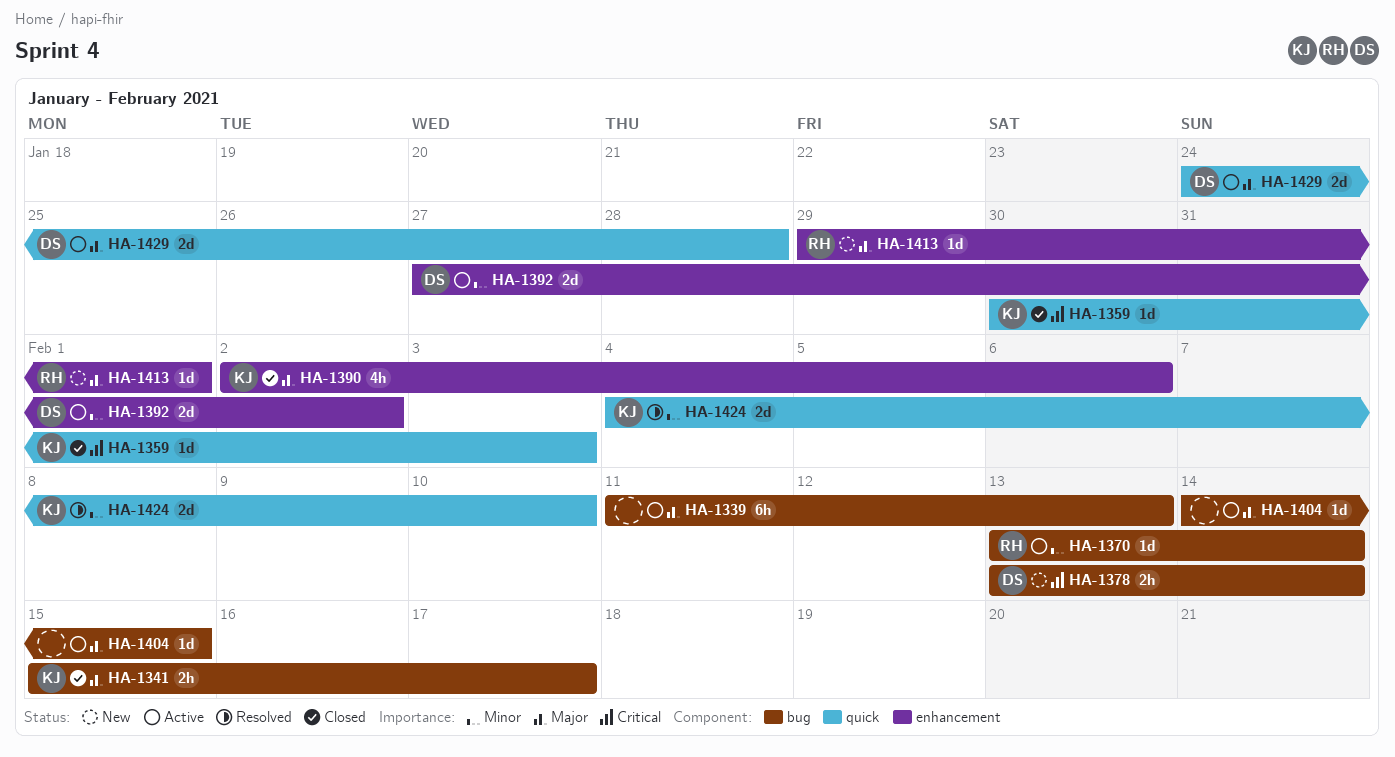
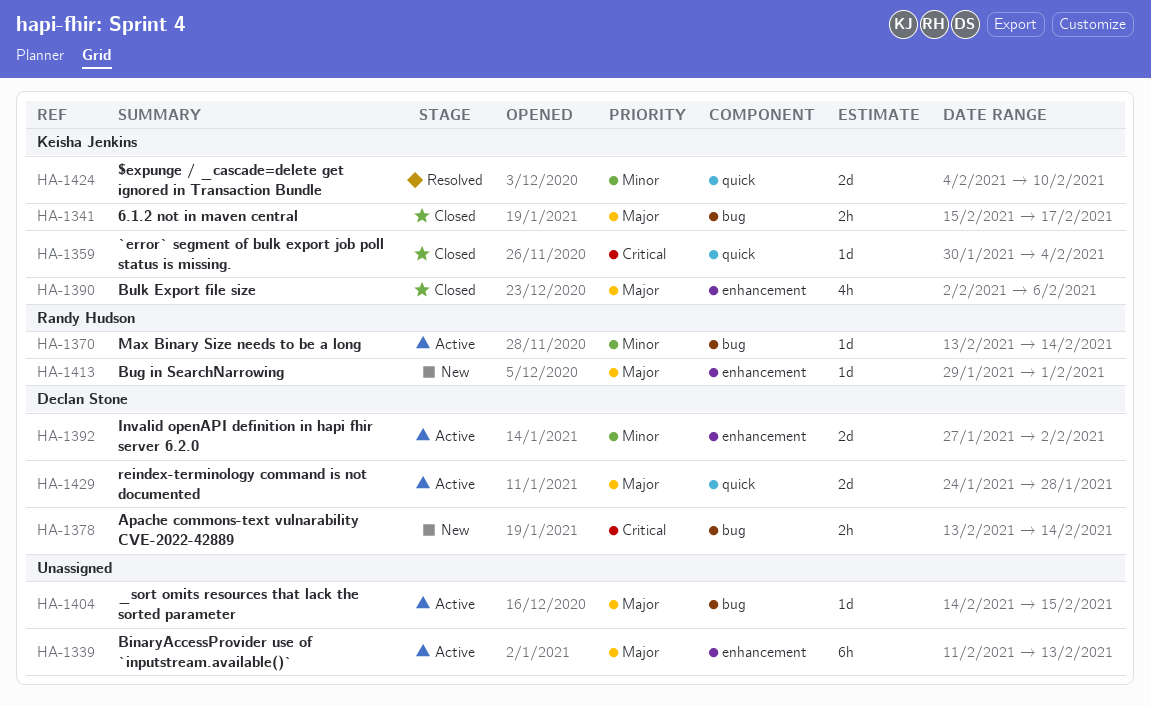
HA-1339, label: bug -> enhancement
HA-1359, due: Feb 3 -> Feb 4

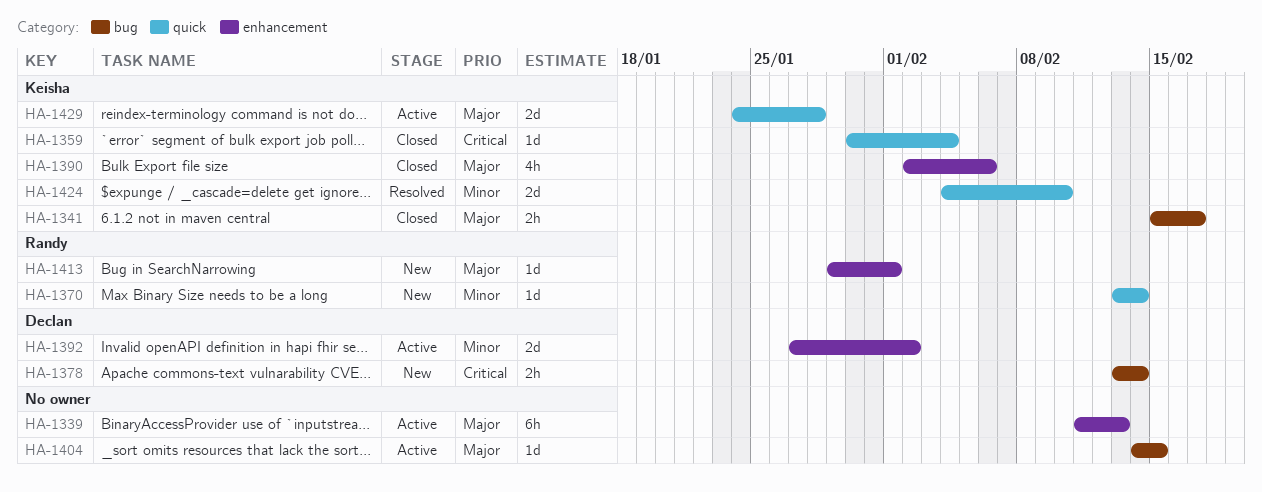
HA-1370, status: Active -> New
HA-1370, label: bug -> quick
HA-1429, owner: Declan Stone -> Keisha Jenkins

